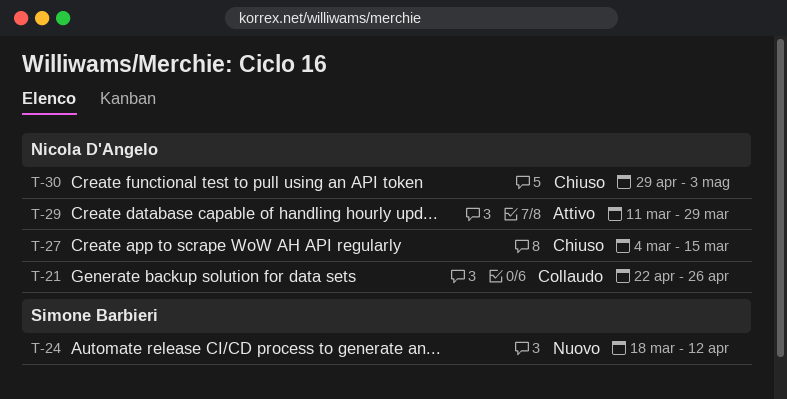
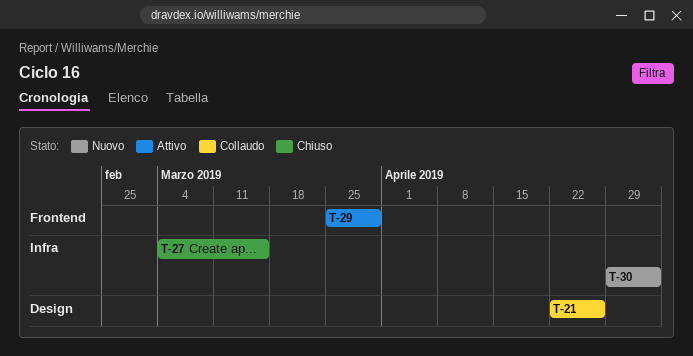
T-24: present -> none
T-29, start: Mar 11 -> Mar 25
T-30, status: Chiuso -> Nuovo

